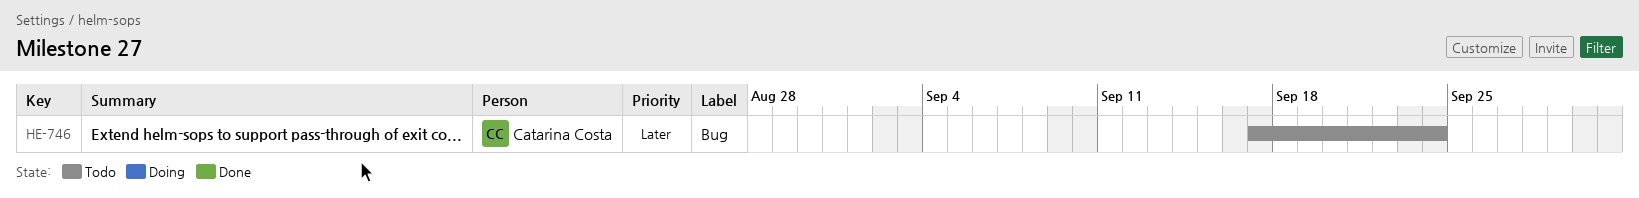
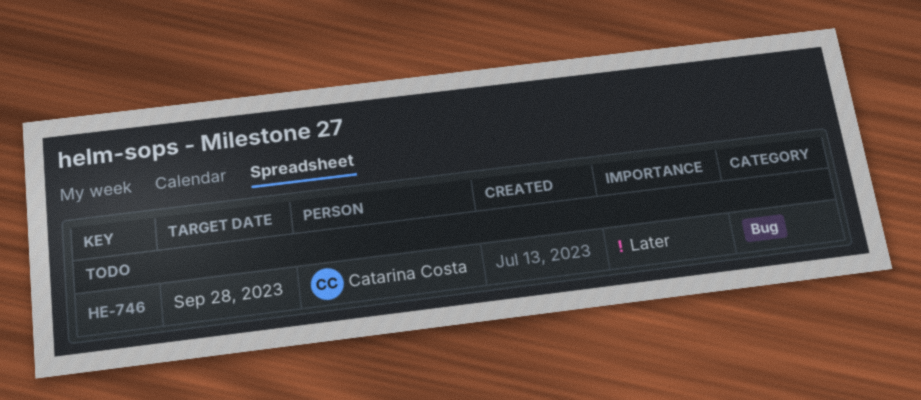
HE-746, due: Sep 24 -> Sep 28

